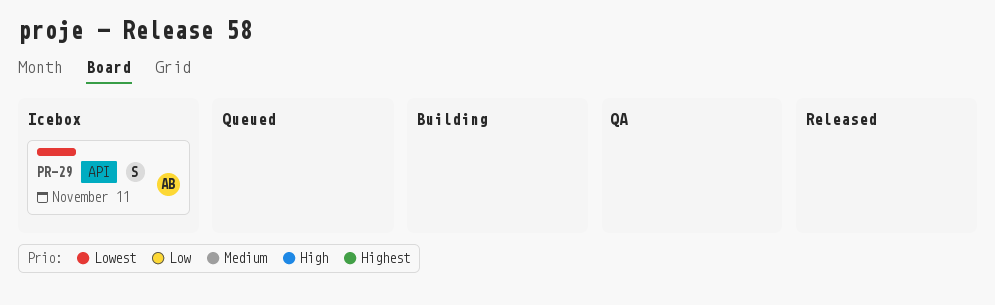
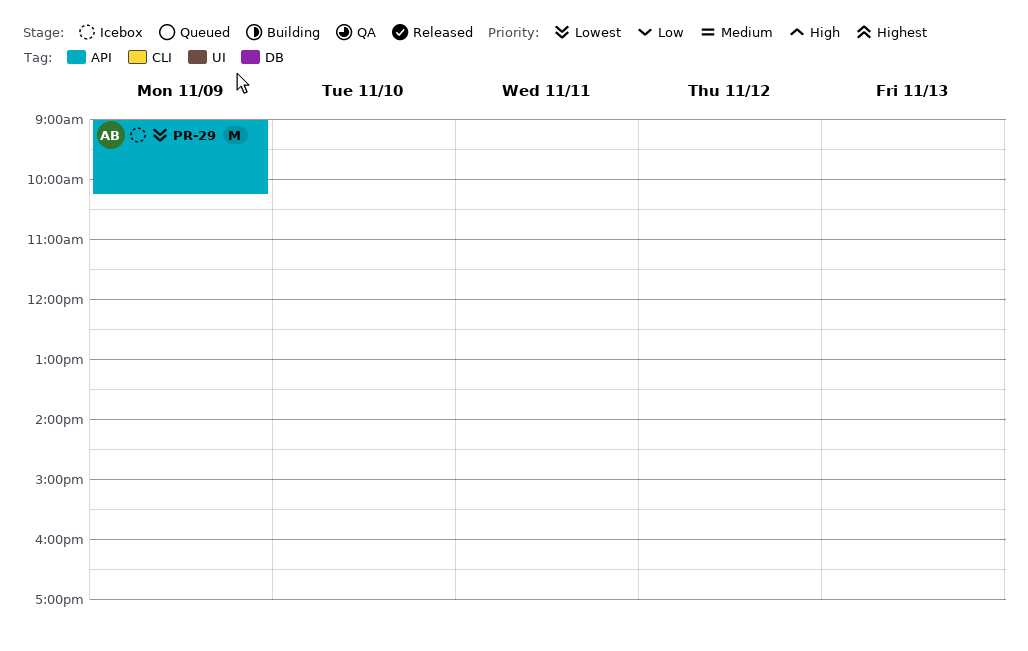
PR-29, estimate: S -> M
PR-29, day: Nov 11 -> Nov 9

